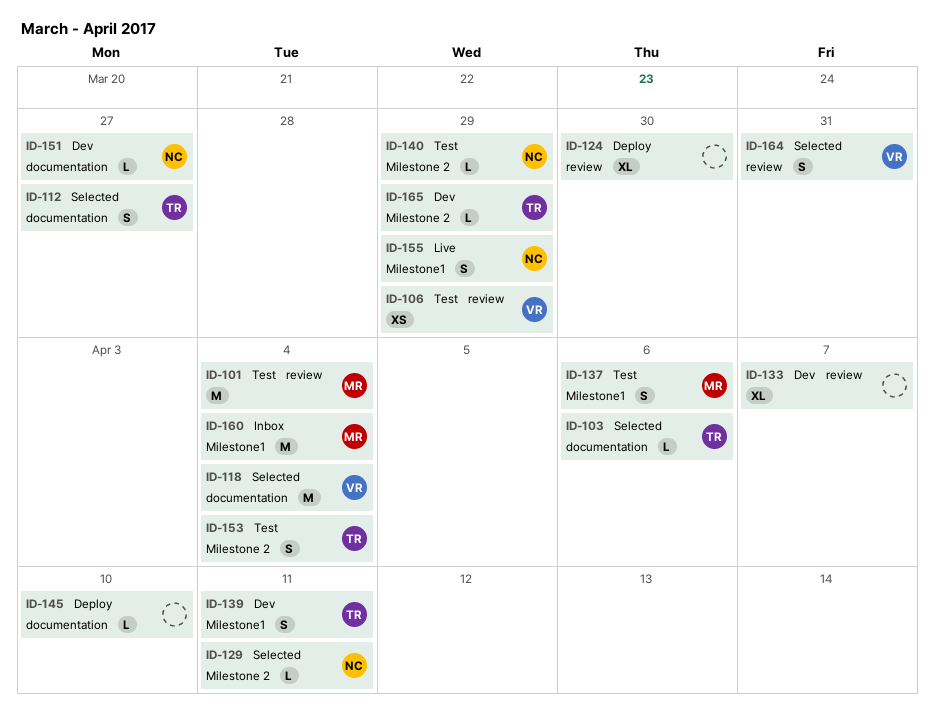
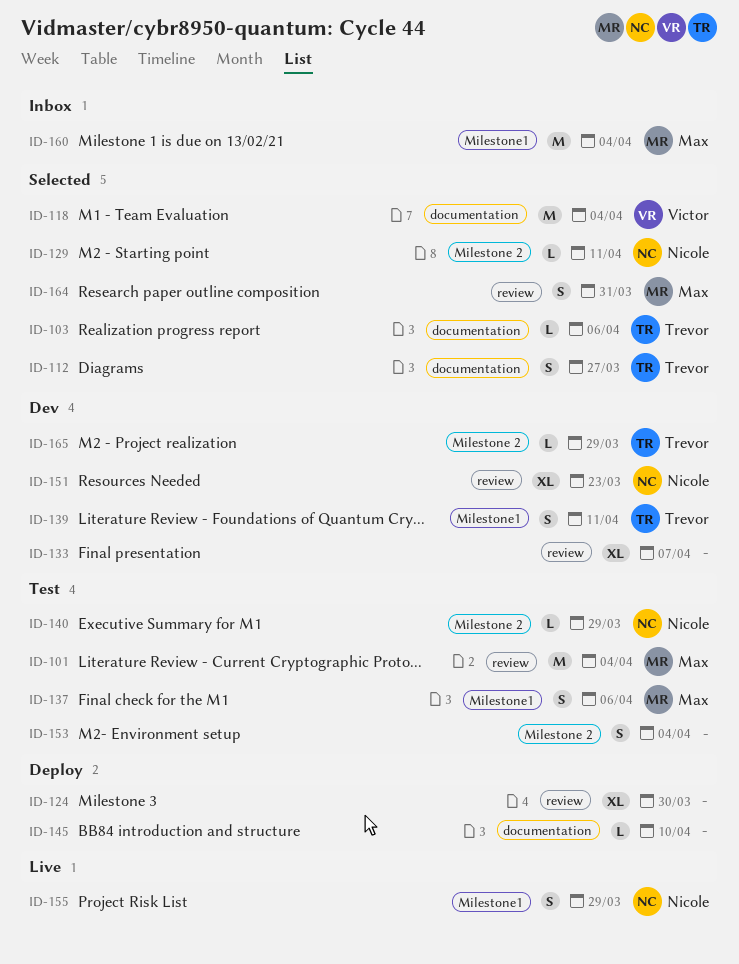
ID-106: present -> none
ID-151, label: documentation -> review
ID-151, estimate: L -> XL
ID-151, due: Mar 27 -> Mar 23
ID-153, owner: Trevor -> none
ID-164, owner: Victor -> Max

